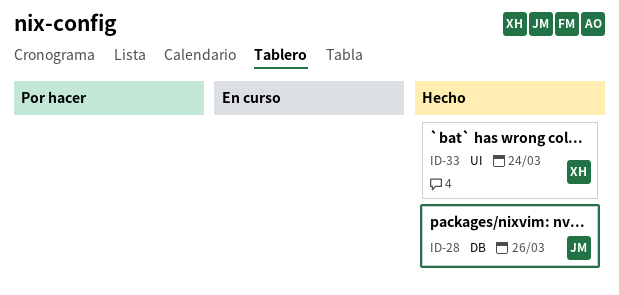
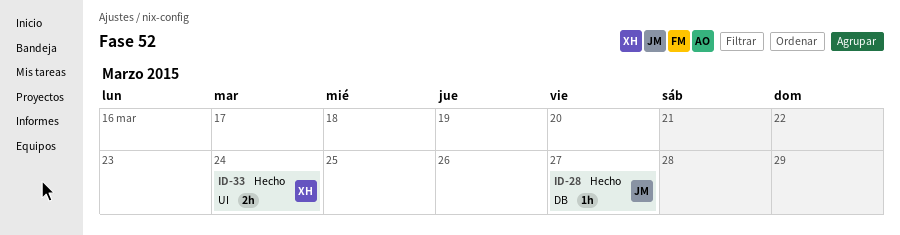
ID-28, due: Mar 26 -> Mar 27

